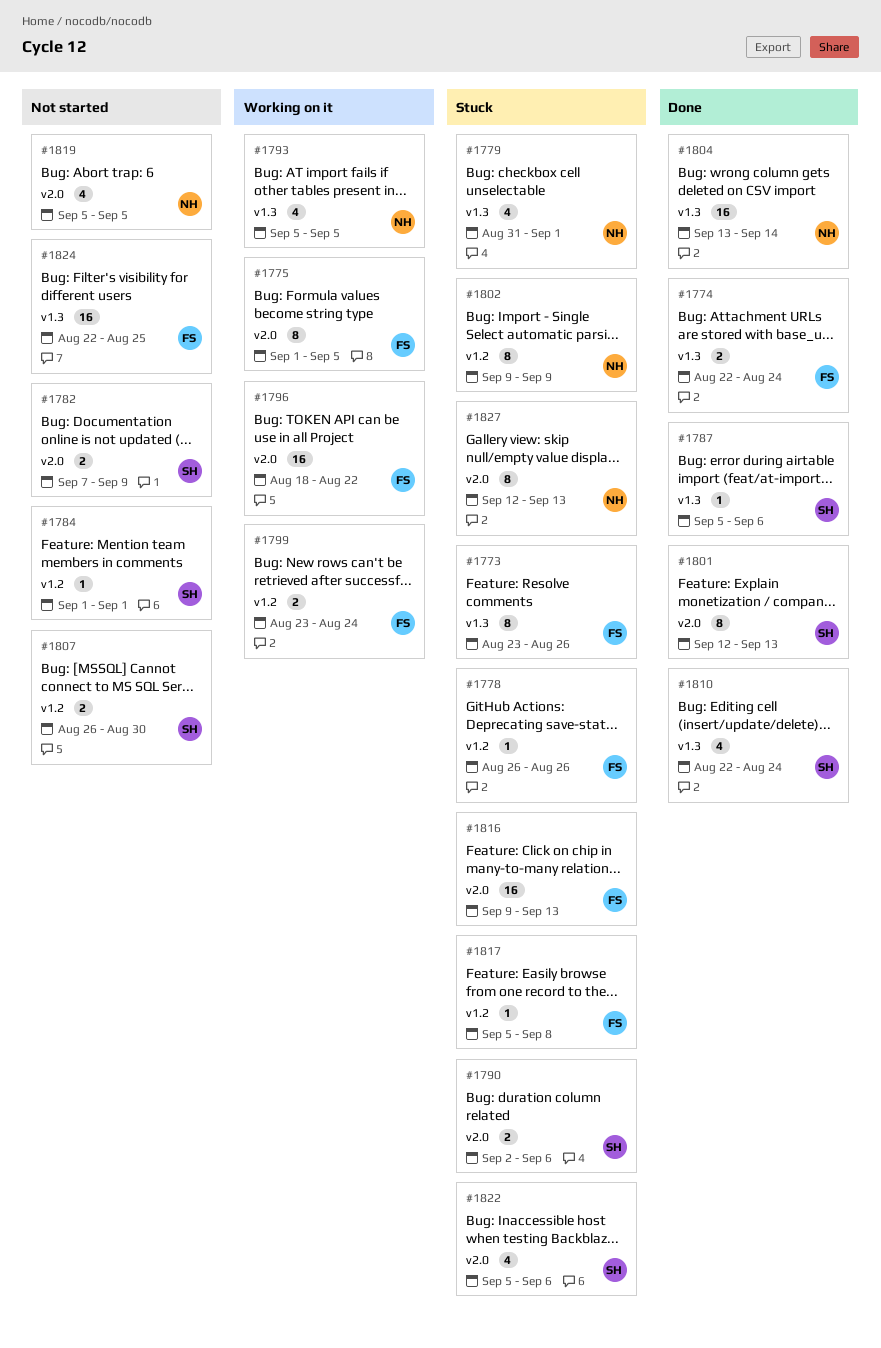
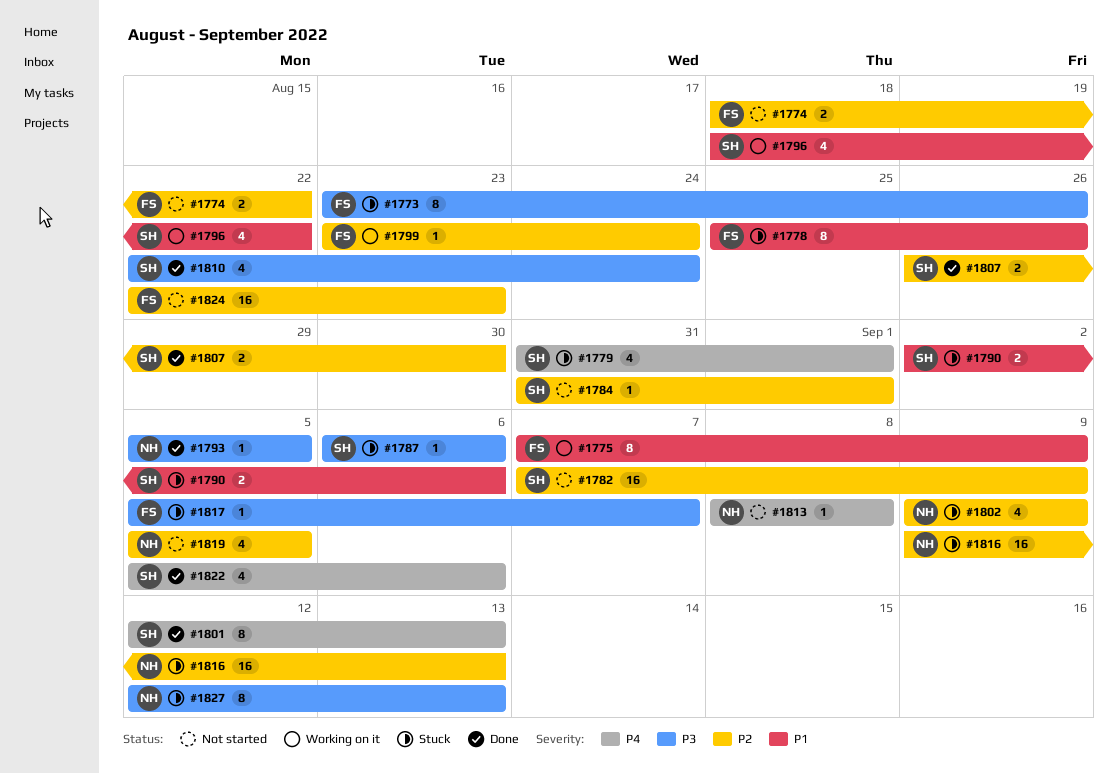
#1774, status: Done -> Not started
#1774, start: Aug 22 -> Aug 18
#1774, due: Aug 24 -> Aug 22
#1775, start: Sep 1 -> Sep 7
#1775, due: Sep 5 -> Sep 9
#1778, estimate: 1 -> 8
#1778, start: Aug 26 -> Aug 25
#1779, owner: NH -> SH
#1782, estimate: 2 -> 16
#1784, start: Sep 1 -> Aug 31
#1787, status: Done -> Stuck
#1787, start: Sep 5 -> Sep 6
#1793, status: Working on it -> Done
#1793, estimate: 4 -> 1
#1796, owner: FS -> SH
#1796, estimate: 16 -> 4
#1799, estimate: 2 -> 1
#1802, estimate: 8 -> 4
#1804: present -> none
#1807, status: Not started -> Done
#1813: none -> present
#1816, owner: FS -> NH
#1817, due: Sep 8 -> Sep 7
#1822, status: Stuck -> Done
#1824, due: Aug 25 -> Aug 23

